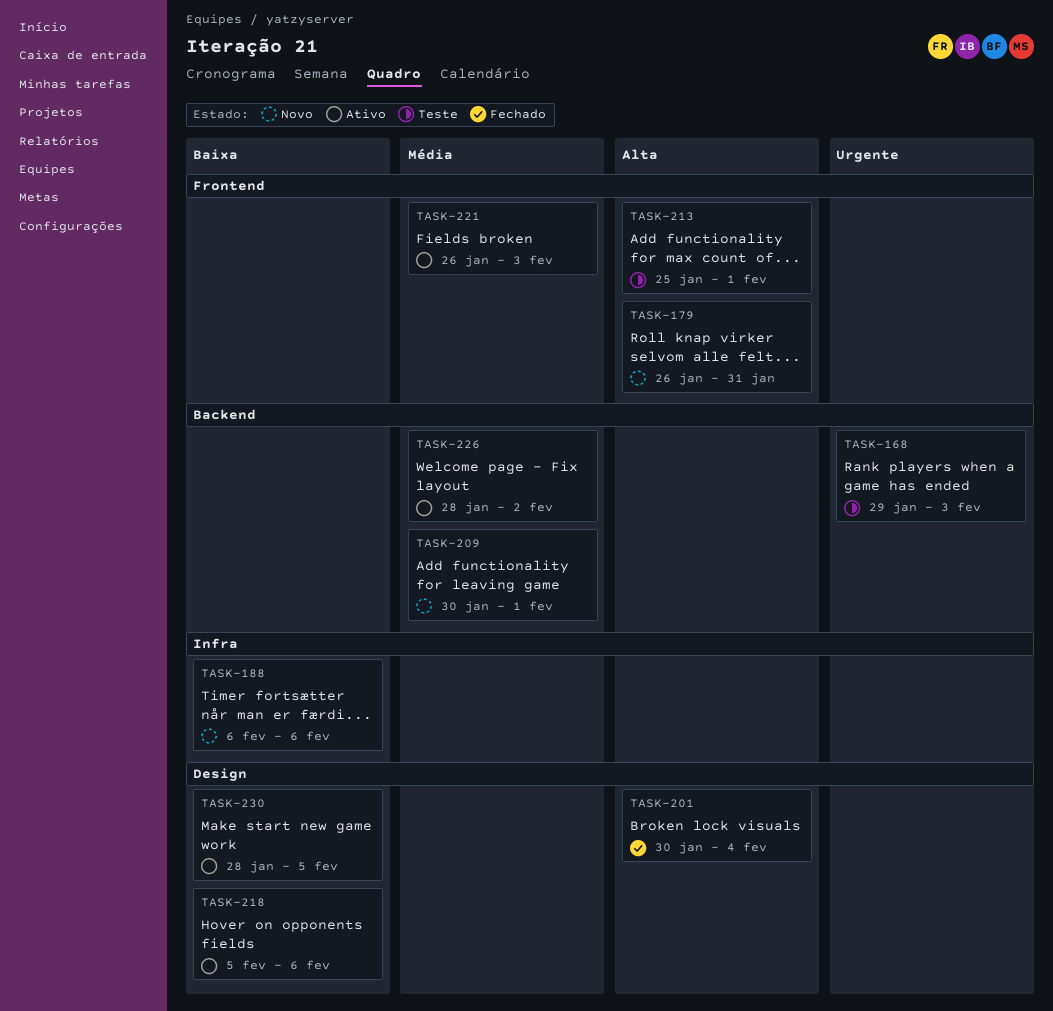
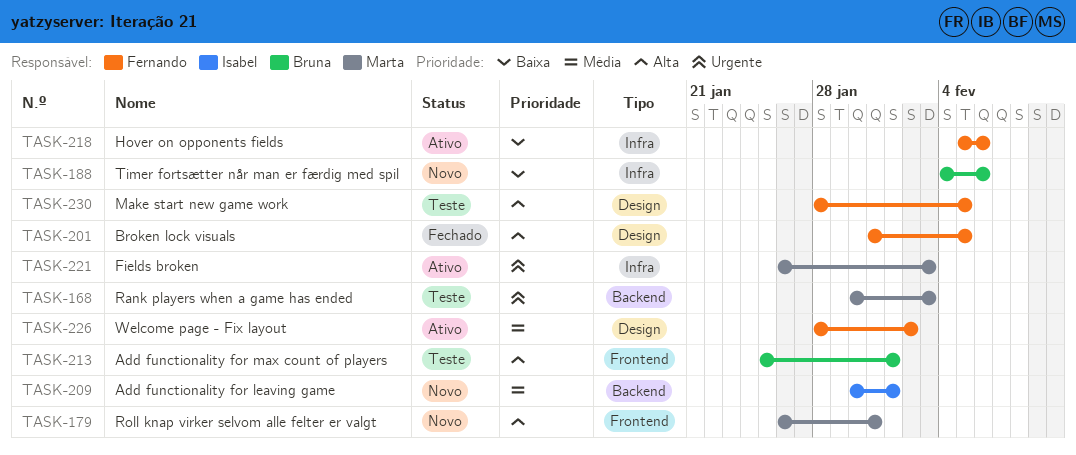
TASK-168, start: Jan 29 -> Jan 30
TASK-188, start: Feb 6 -> Feb 4
TASK-201, start: Jan 30 -> Jan 31
TASK-201, due: Feb 4 -> Feb 5
TASK-218, label: Design -> Infra
TASK-221, priority: Média -> Urgente
TASK-221, label: Frontend -> Infra
TASK-226, label: Backend -> Design
TASK-230, status: Ativo -> Teste
TASK-230, priority: Baixa -> Alta

